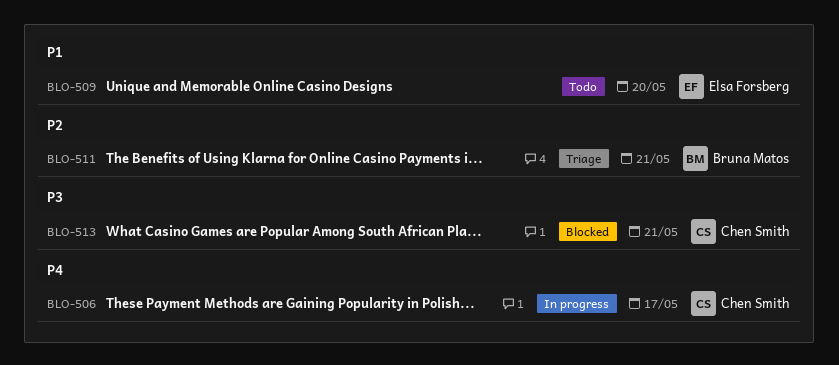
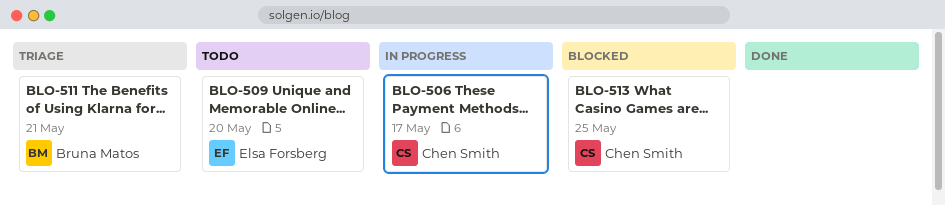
BLO-513, due: May 21 -> May 25

